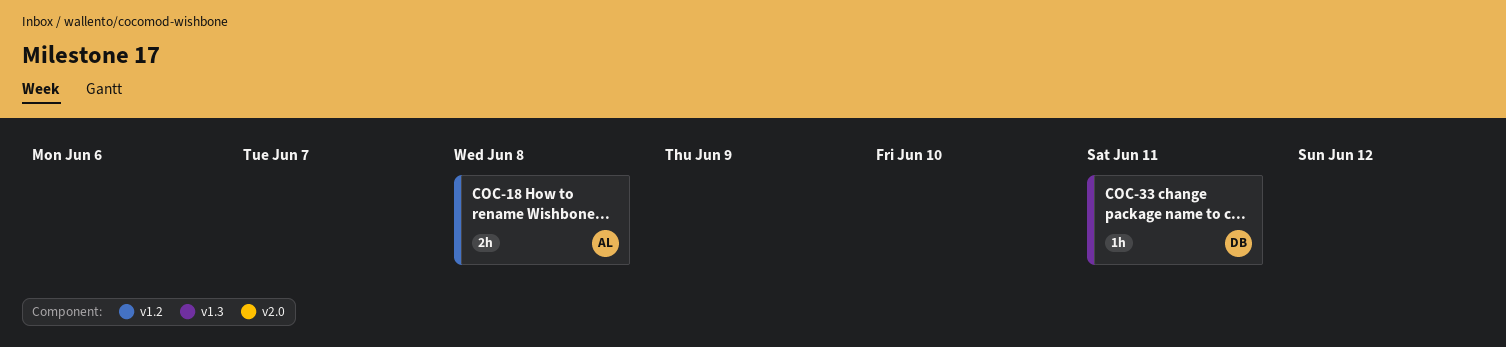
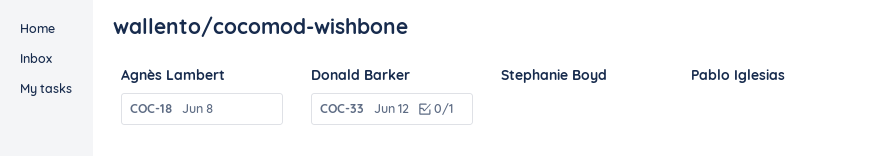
COC-33, due: Jun 11 -> Jun 12

